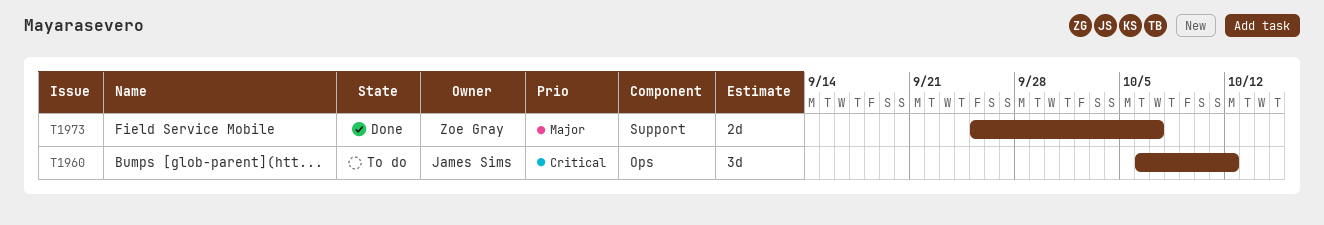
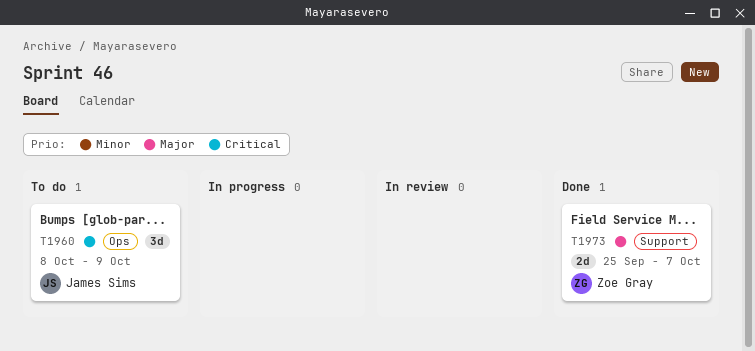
T1960, start: Oct 6 -> Oct 8
T1960, due: Oct 12 -> Oct 9

